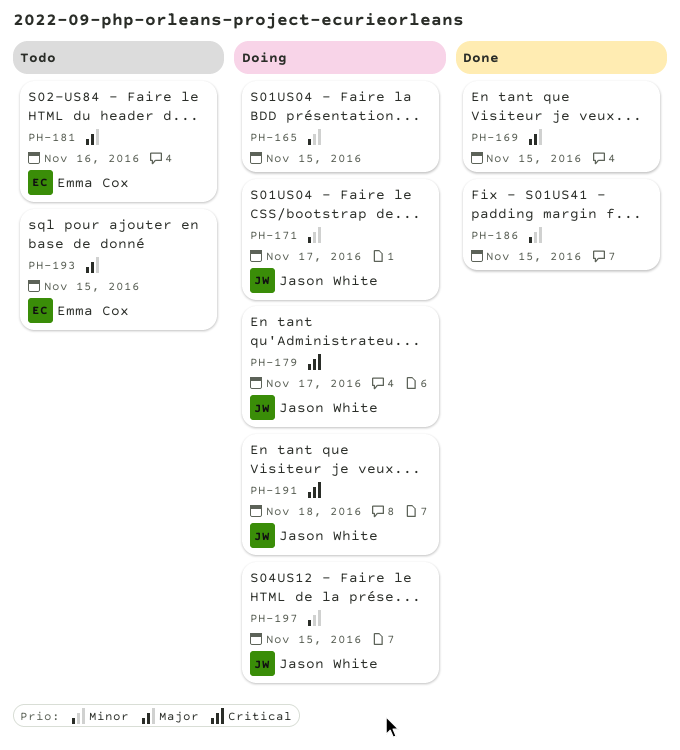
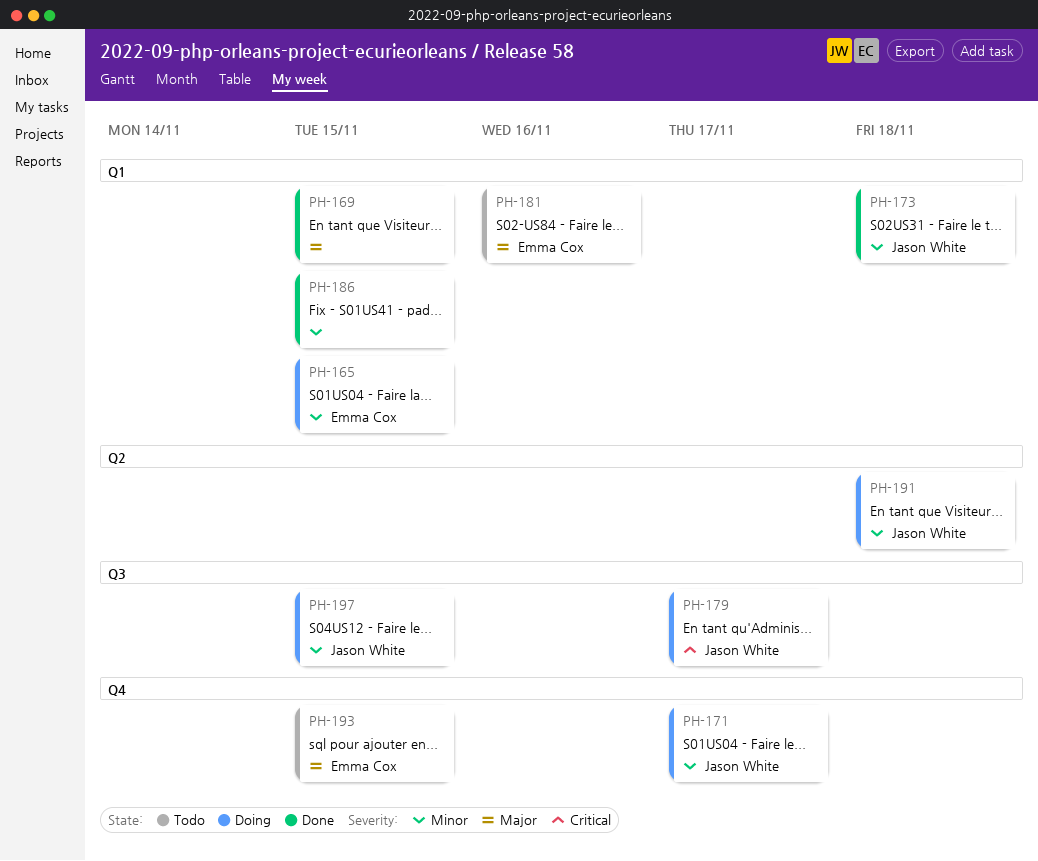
PH-165, owner: none -> Emma Cox
PH-173: none -> present
PH-191, priority: Critical -> Minor

